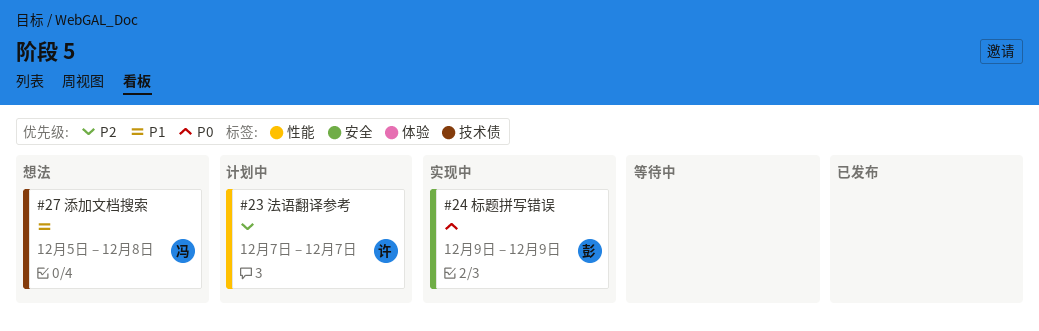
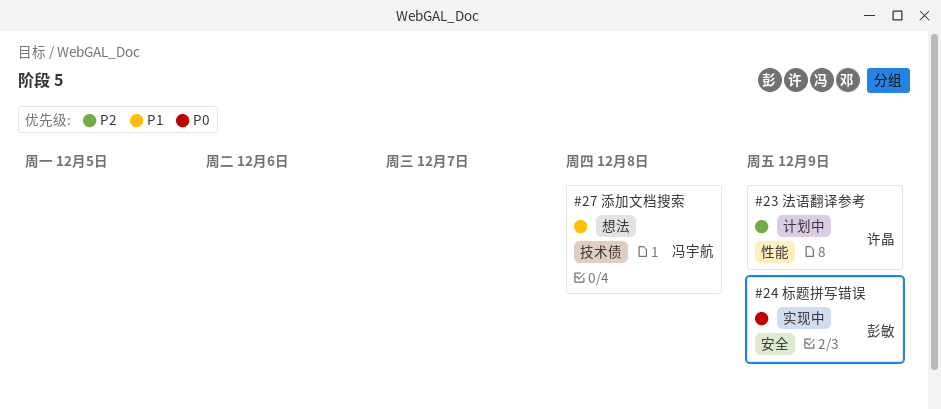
#23, due: Dec 7 -> Dec 9

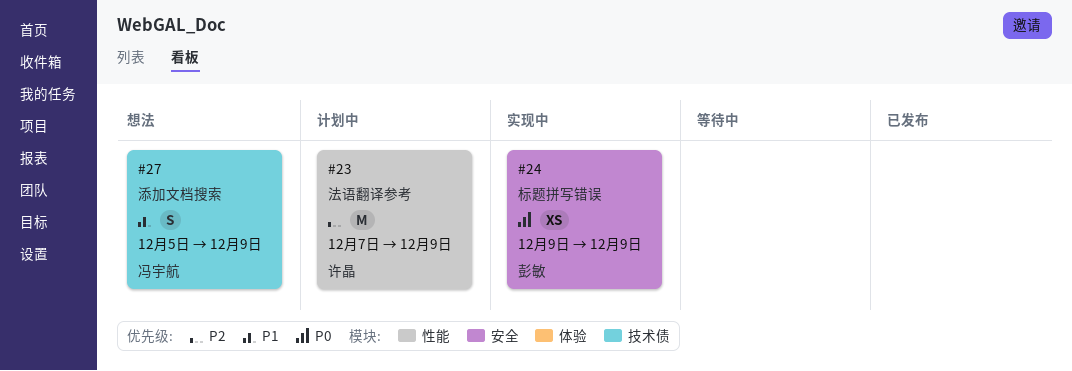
#27, due: Dec 8 -> Dec 9

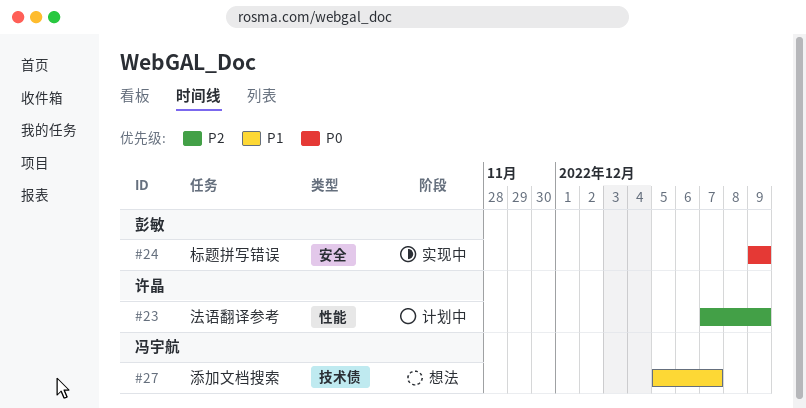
#27, due: Dec 9 -> Dec 7

